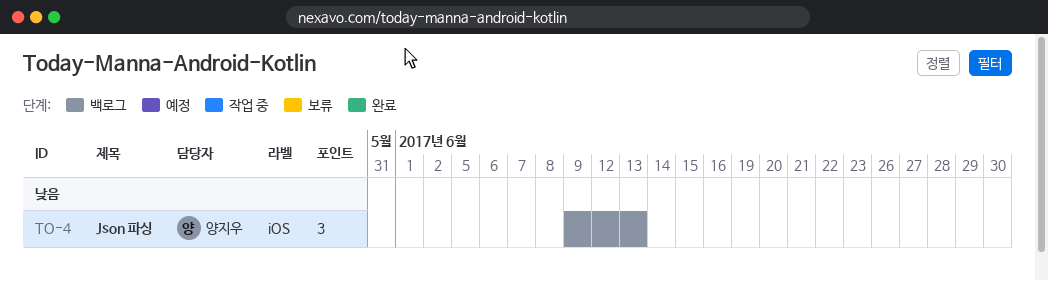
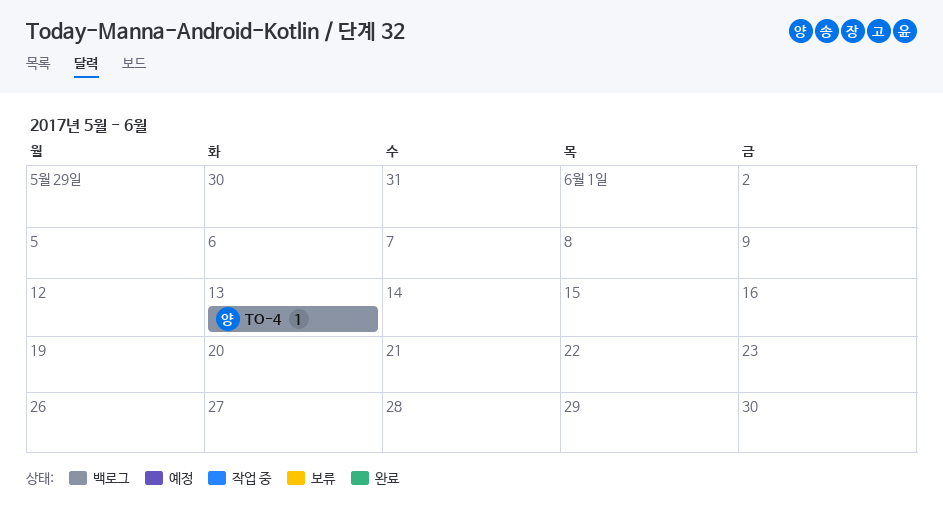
TO-4, estimate: 3 -> 1
TO-4, start: Jun 9 -> Jun 13

